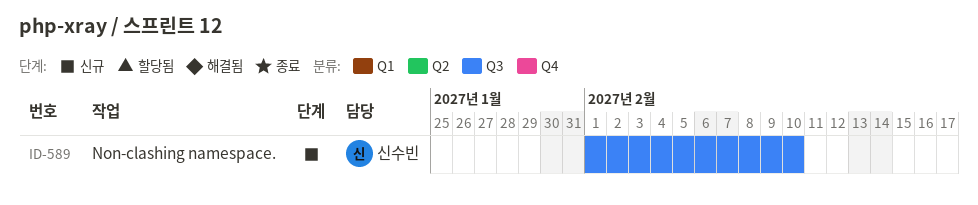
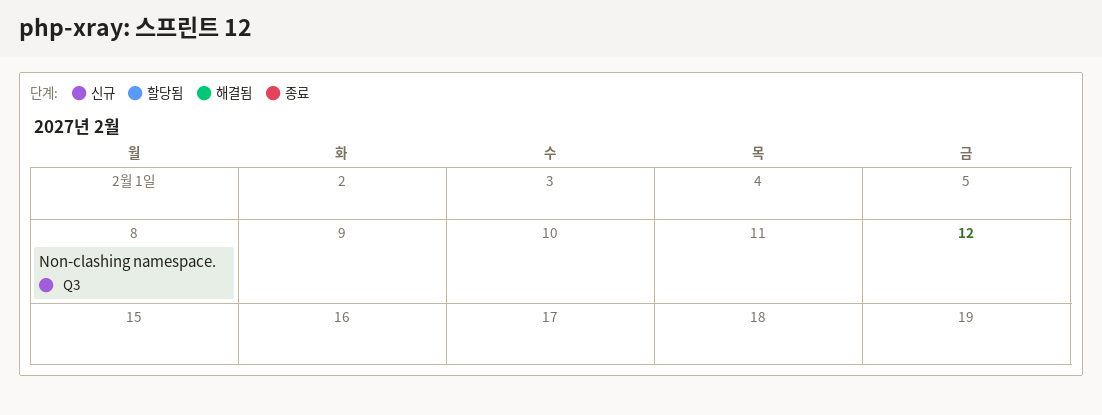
Non-clashing namespace., due: Feb 10 -> Feb 8

